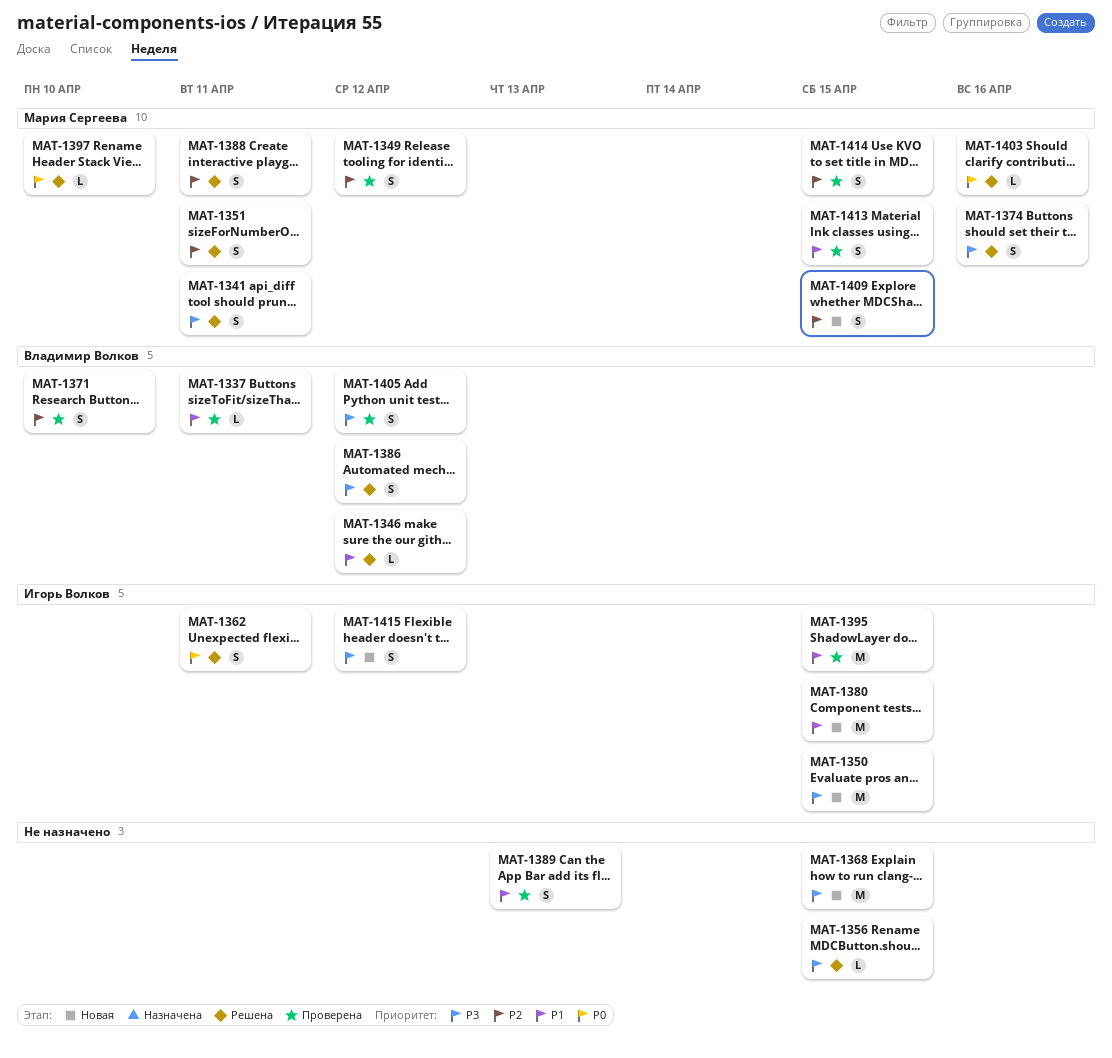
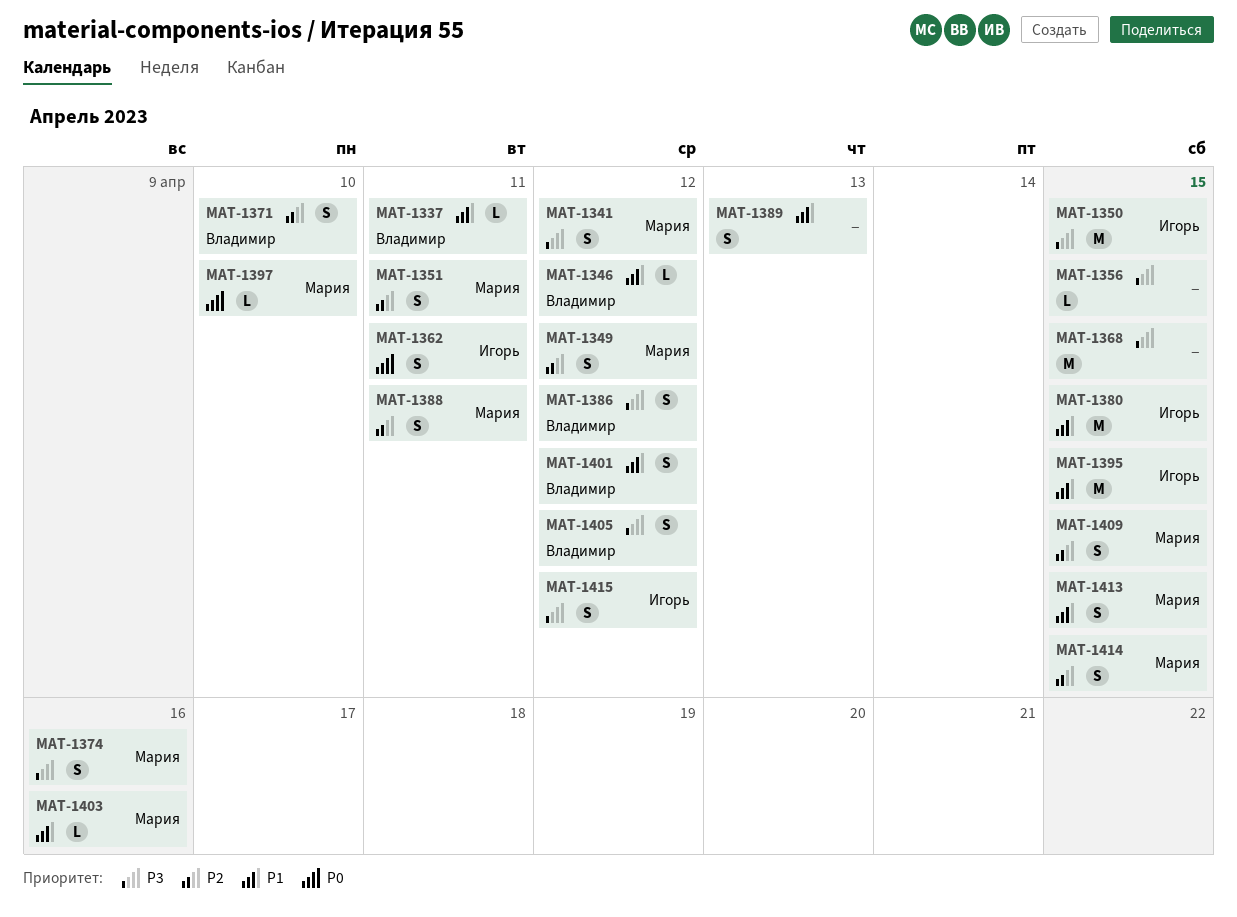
MAT-1341, due: Apr 11 -> Apr 12
MAT-1401: none -> present
MAT-1403, priority: P0 -> P1

